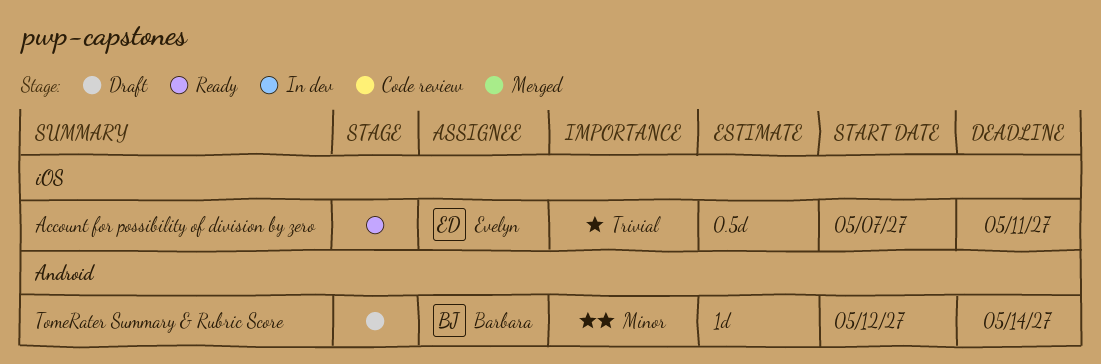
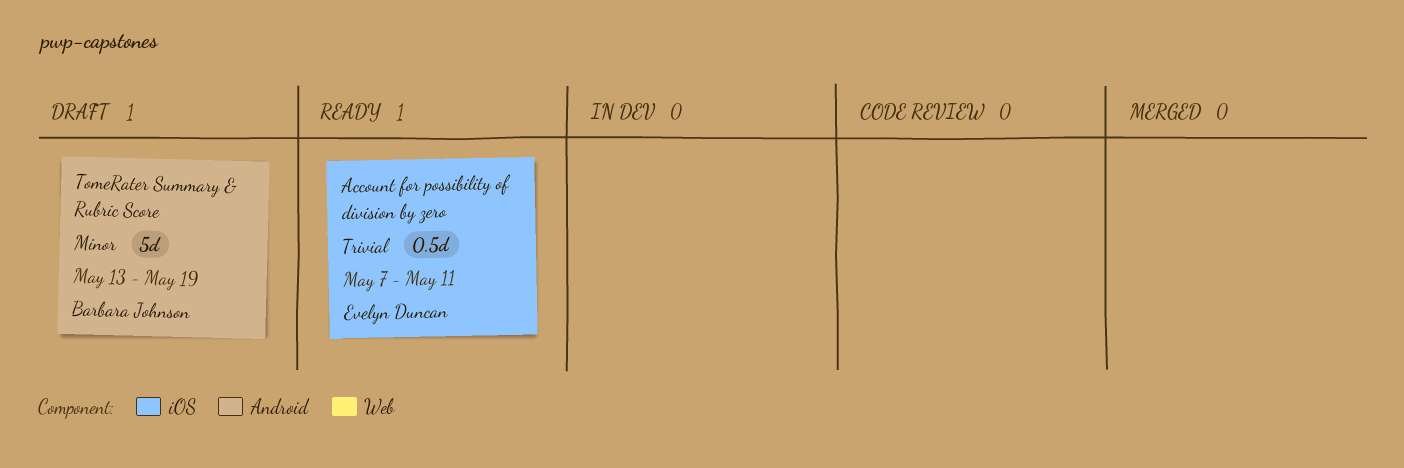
TomeRater Summary & Rubric Score, estimate: 1d -> 5d
TomeRater Summary & Rubric Score, start: May 12 -> May 13
TomeRater Summary & Rubric Score, due: May 14 -> May 19

